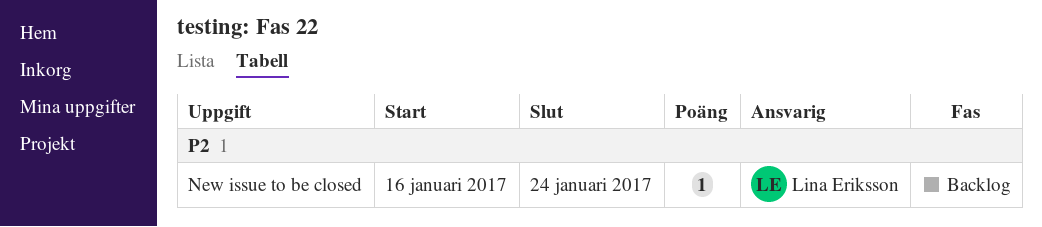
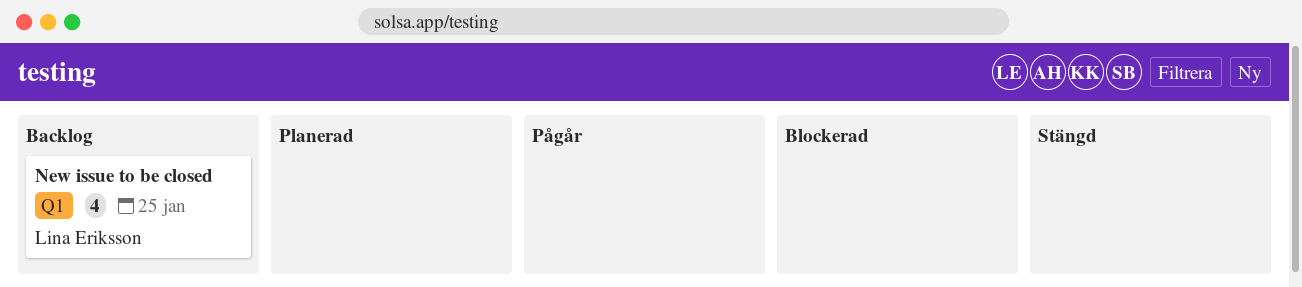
New issue to be closed, estimate: 1 -> 4
New issue to be closed, due: Jan 24 -> Jan 25

